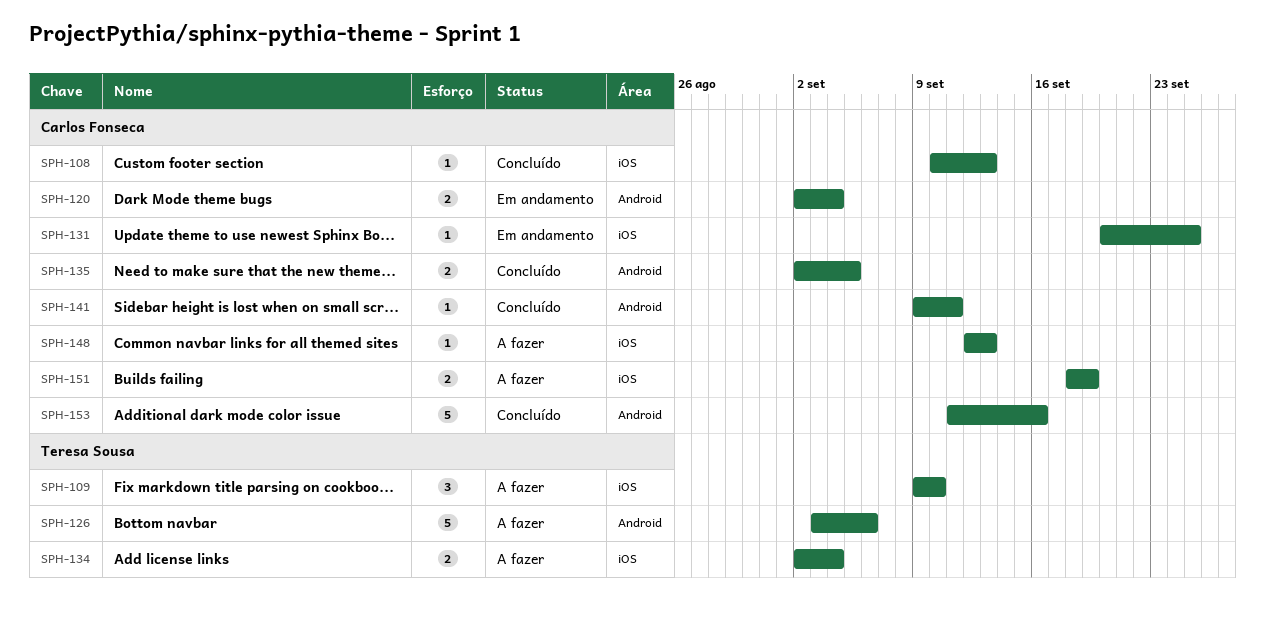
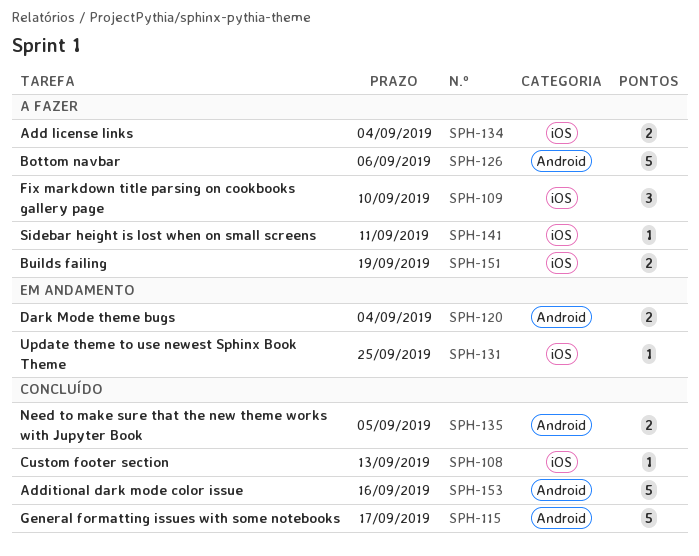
SPH-115: none -> present
SPH-141, status: Concluído -> A fazer
SPH-141, label: Android -> iOS
SPH-148: present -> none

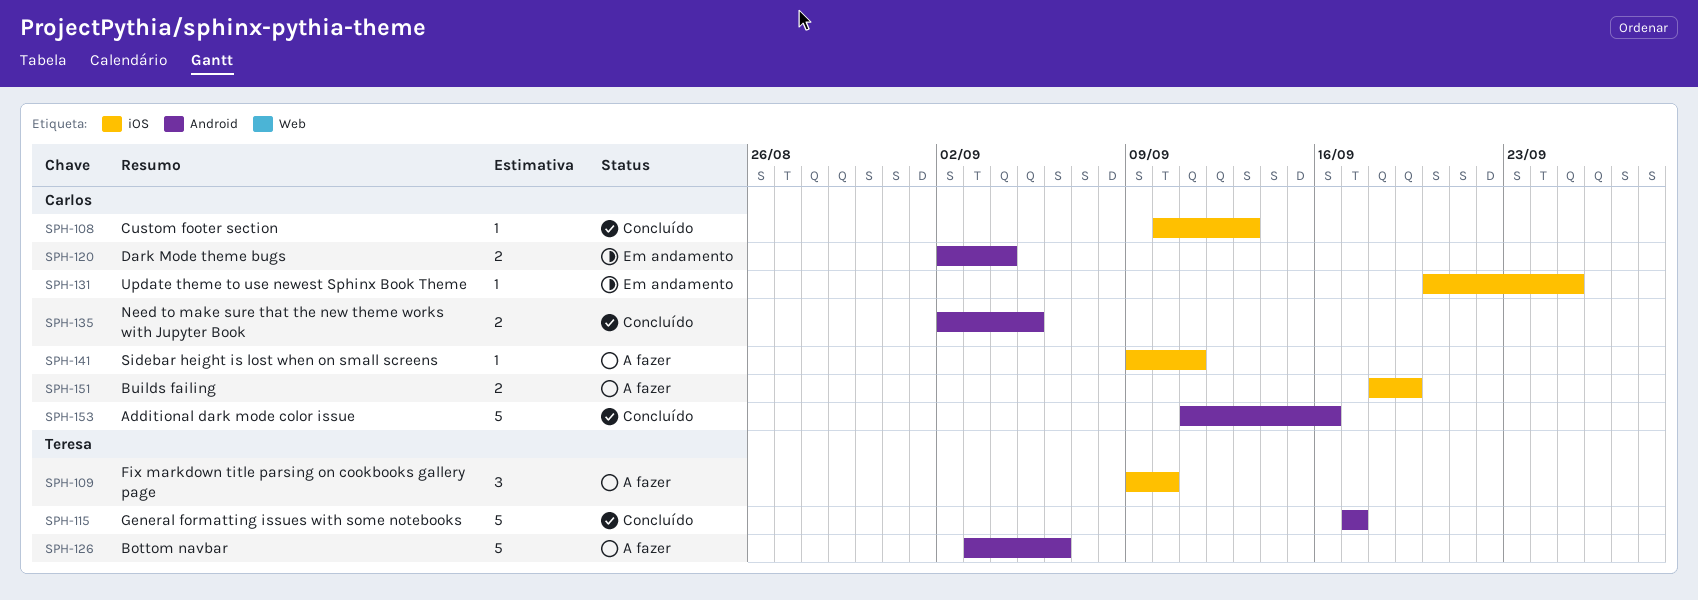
SPH-134: present -> none

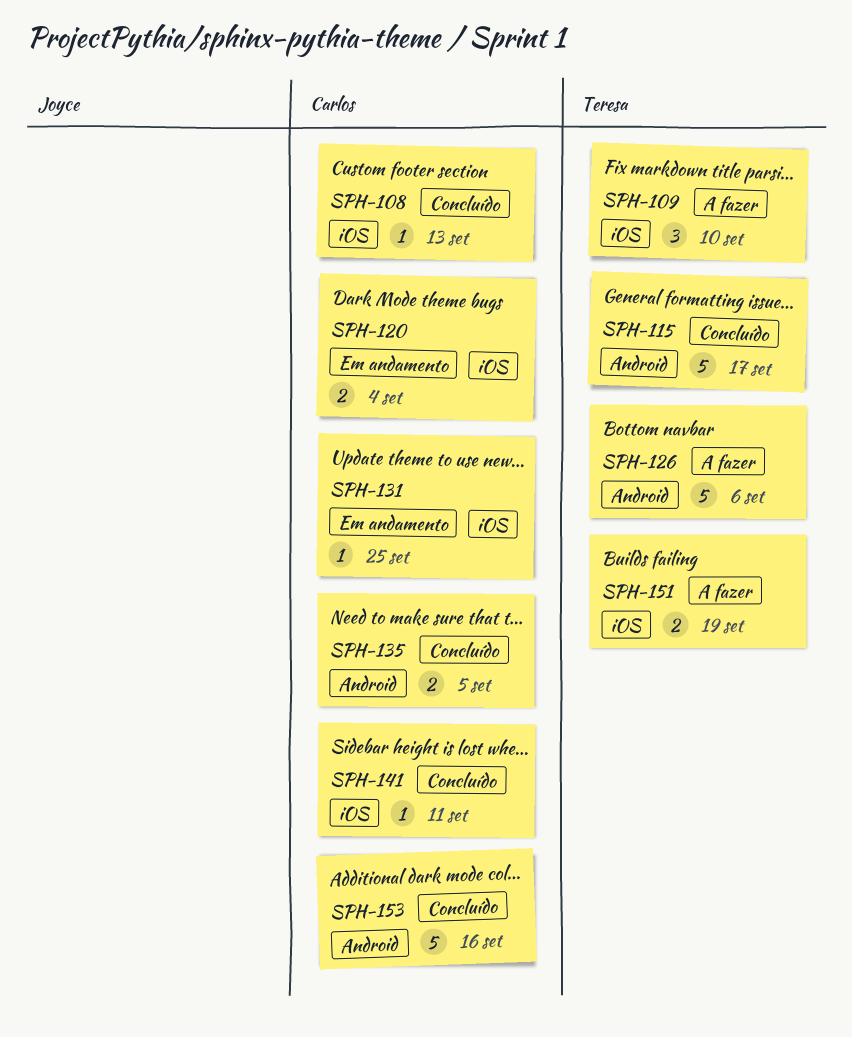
SPH-120, label: Android -> iOS
SPH-141, status: A fazer -> Concluído
SPH-151, owner: Carlos -> Teresa

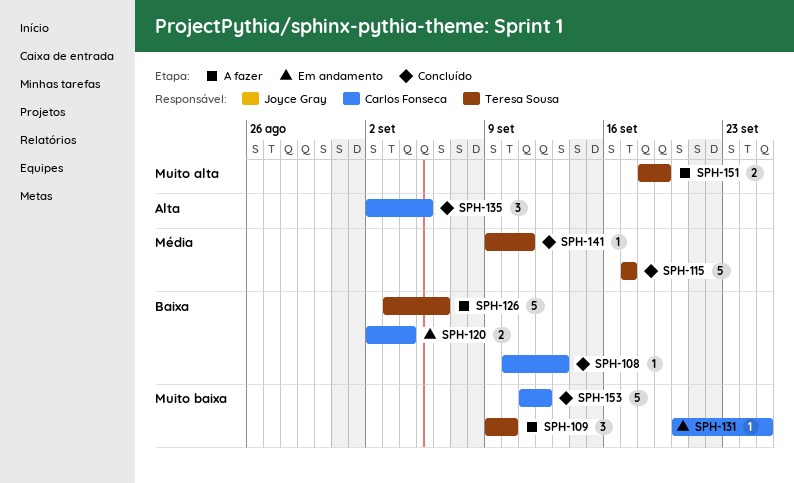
SPH-135, estimate: 2 -> 3
SPH-141, owner: Carlos Fonseca -> Teresa Sousa
SPH-153, due: Sep 16 -> Sep 12

